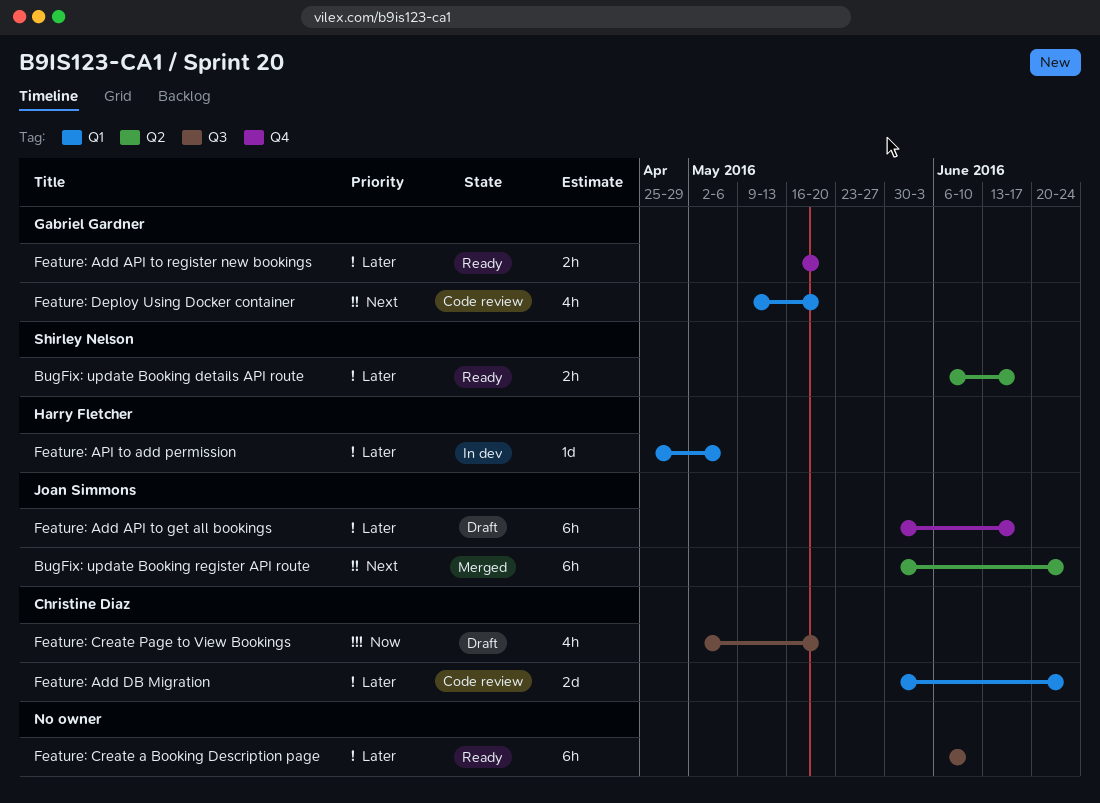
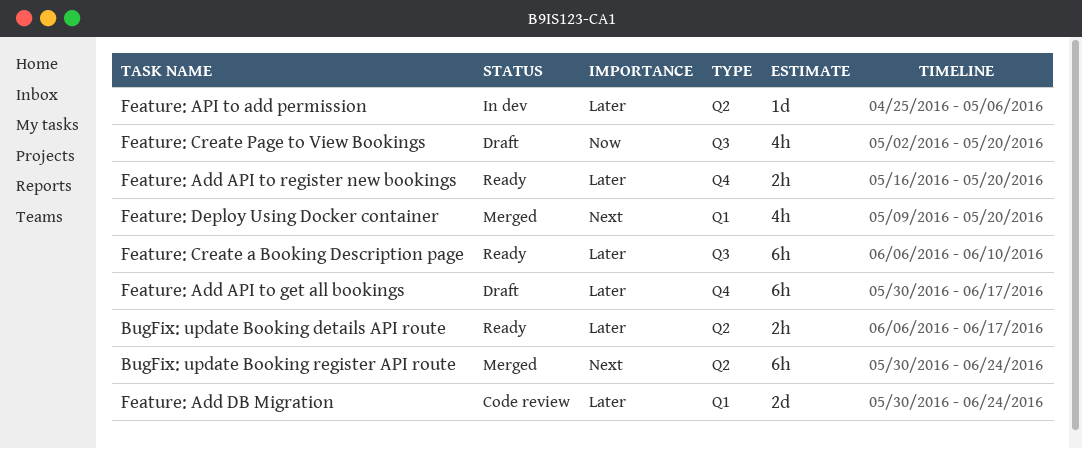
Feature: API to add permission, label: Q1 -> Q2
Feature: Deploy Using Docker container, status: Code review -> Merged

